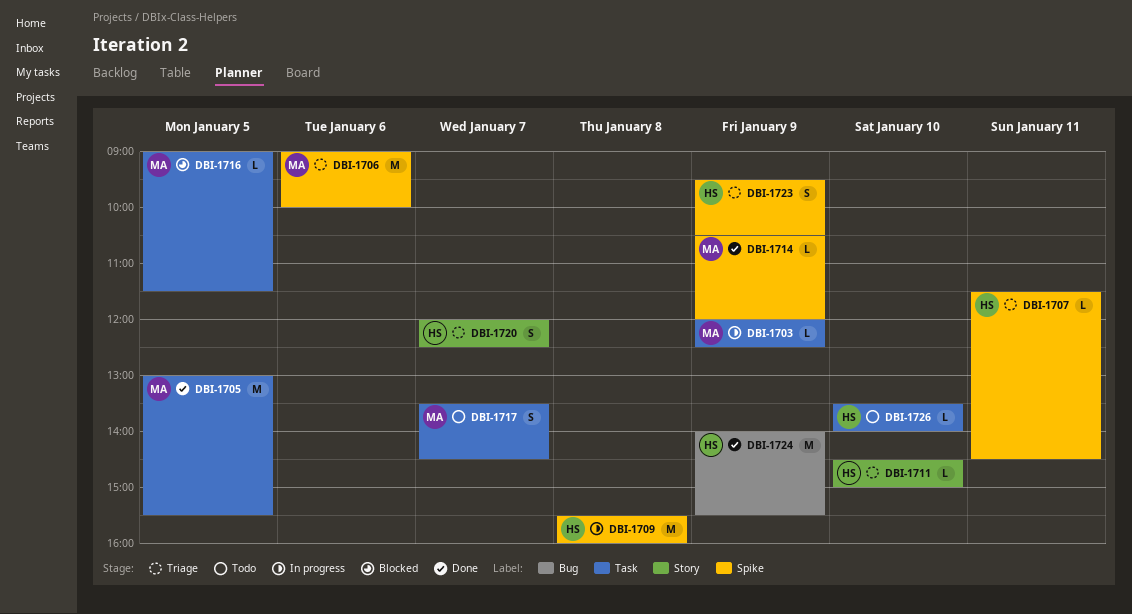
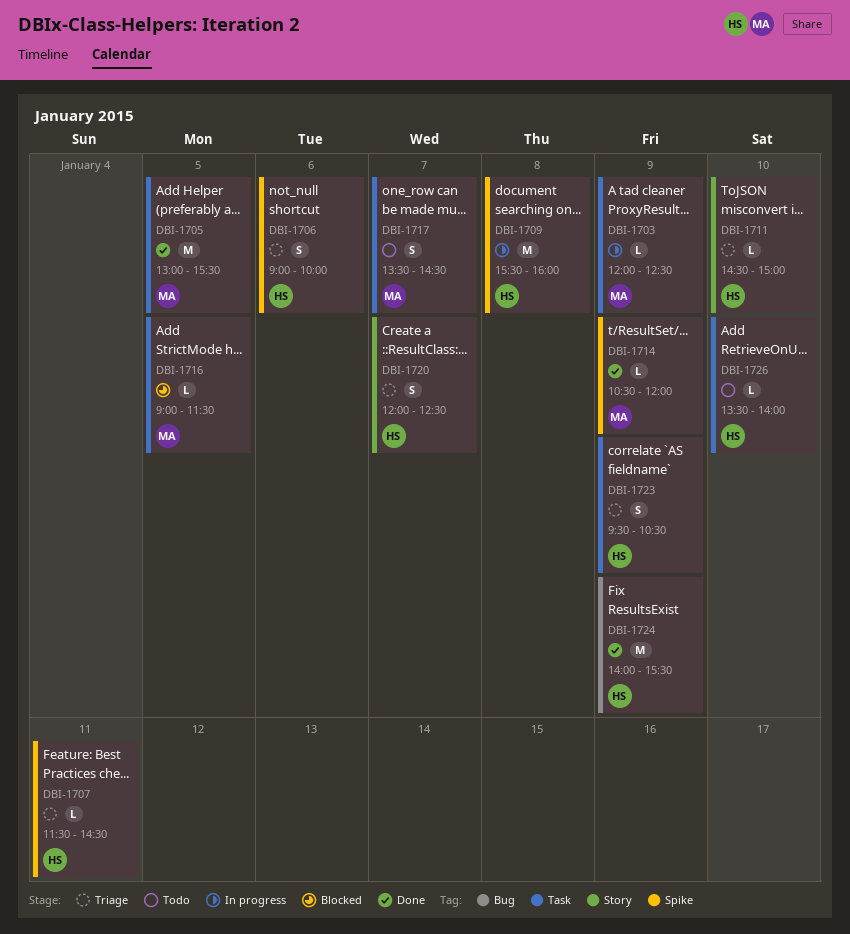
DBI-1706, owner: MA -> HS
DBI-1706, estimate: M -> S
DBI-1723, label: Spike -> Task

